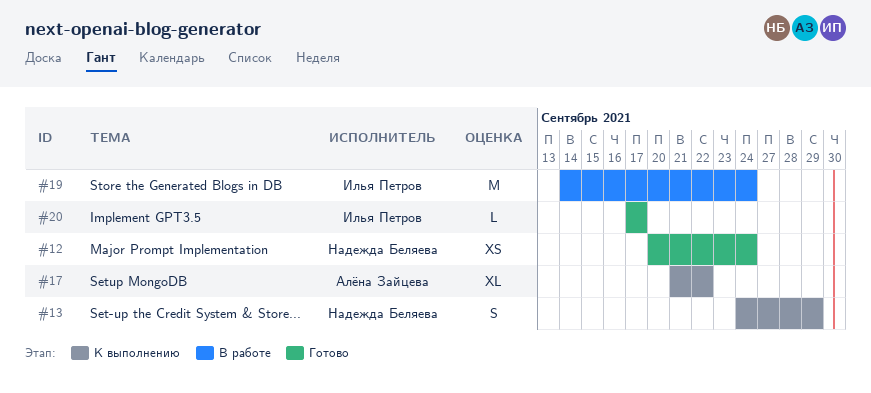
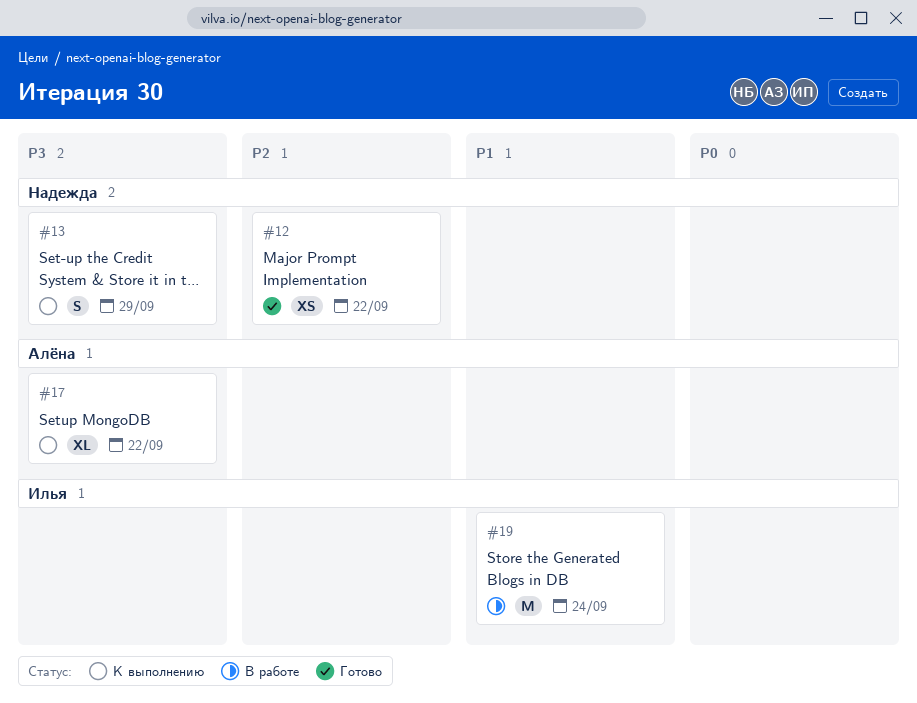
#12, due: Sep 24 -> Sep 22
#20: present -> none

